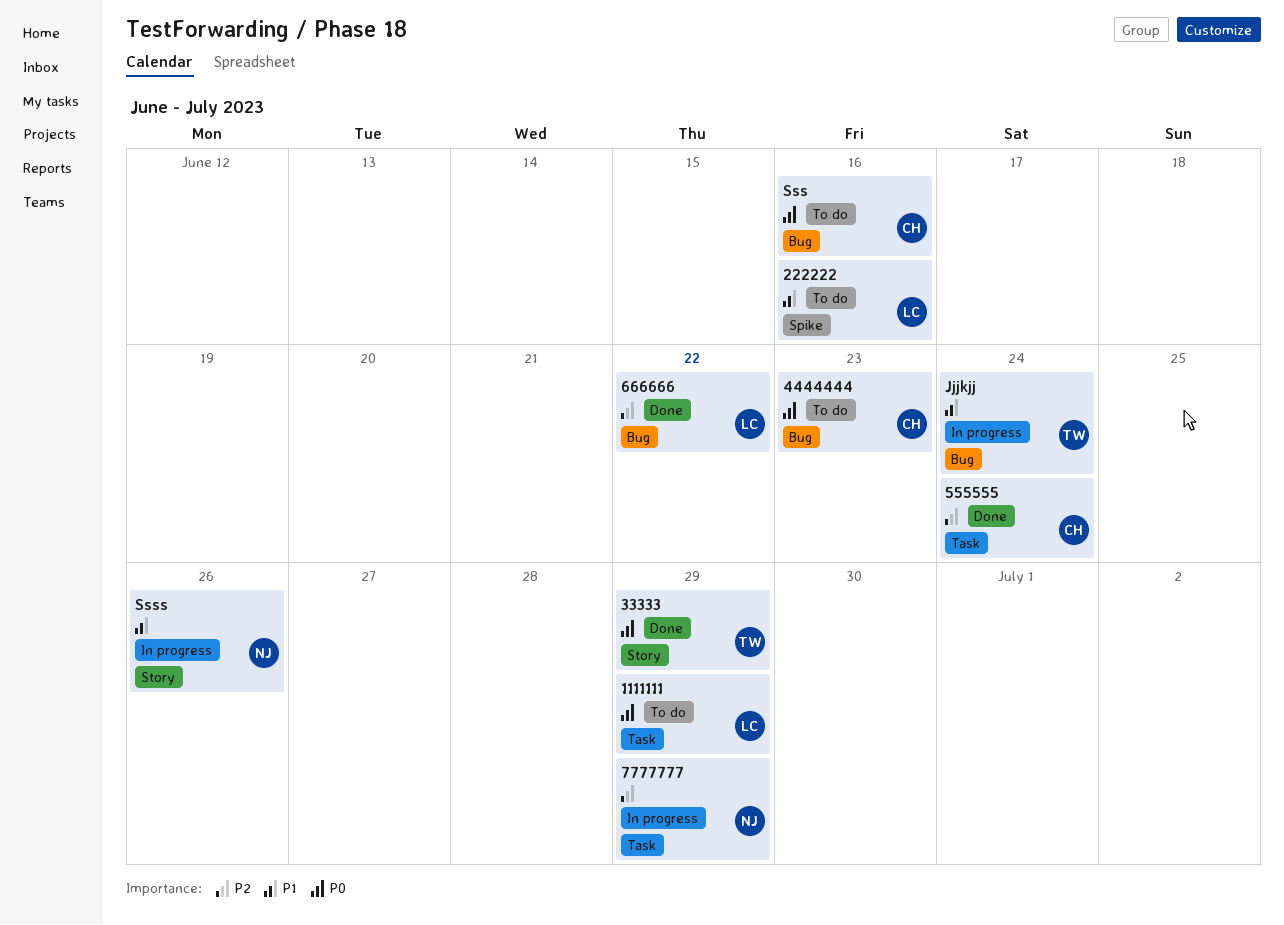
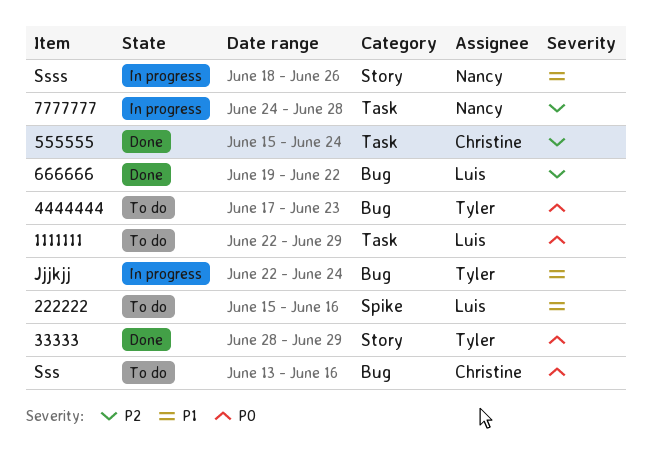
4444444, owner: Christine -> Tyler
7777777, due: Jun 29 -> Jun 28

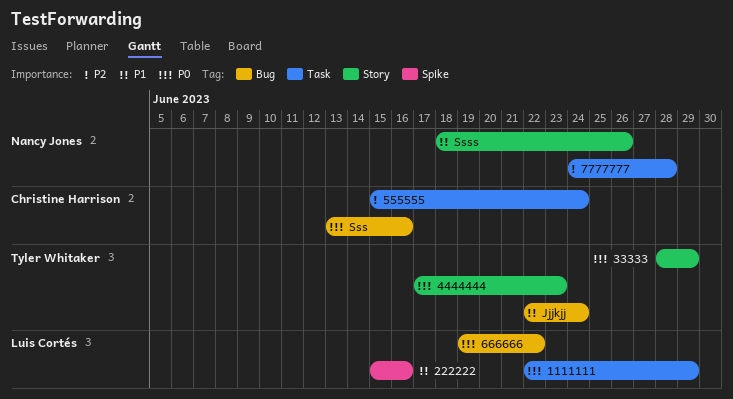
4444444, label: Bug -> Story
666666, priority: P2 -> P0

